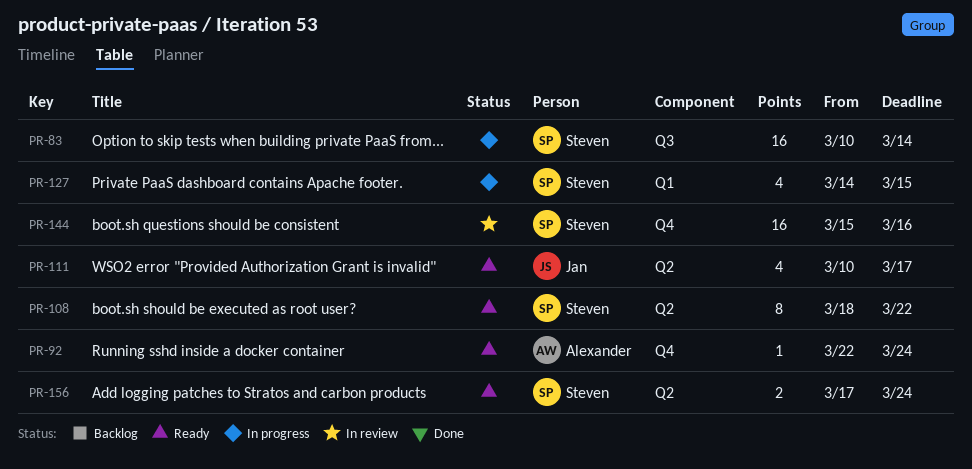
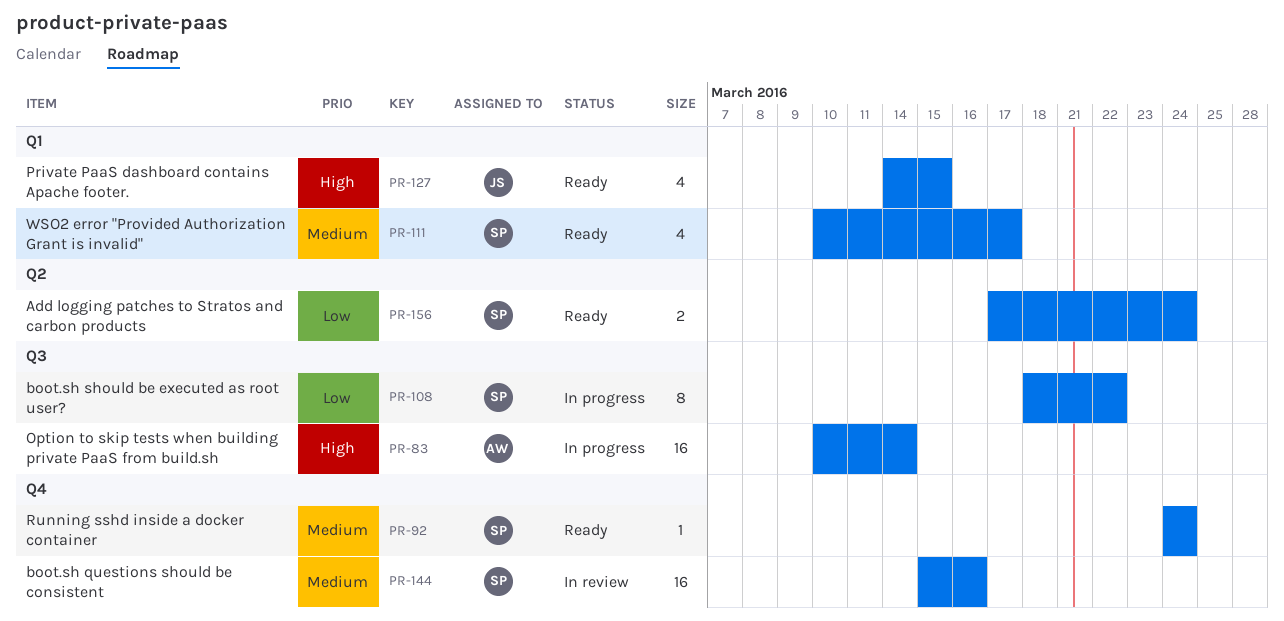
PR-83, owner: Steven -> Alexander
PR-92, owner: Alexander -> Steven
PR-92, start: Mar 22 -> Mar 24
PR-108, status: Ready -> In progress
PR-108, label: Q2 -> Q3
PR-111, owner: Jan -> Steven
PR-111, label: Q2 -> Q1
PR-127, status: In progress -> Ready
PR-127, owner: Steven -> Jan

